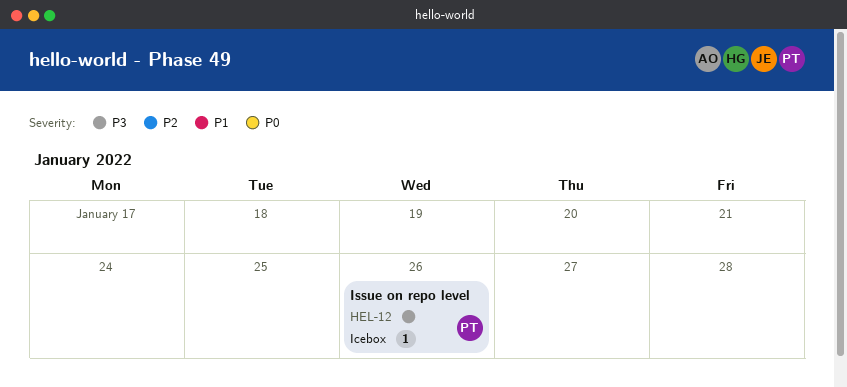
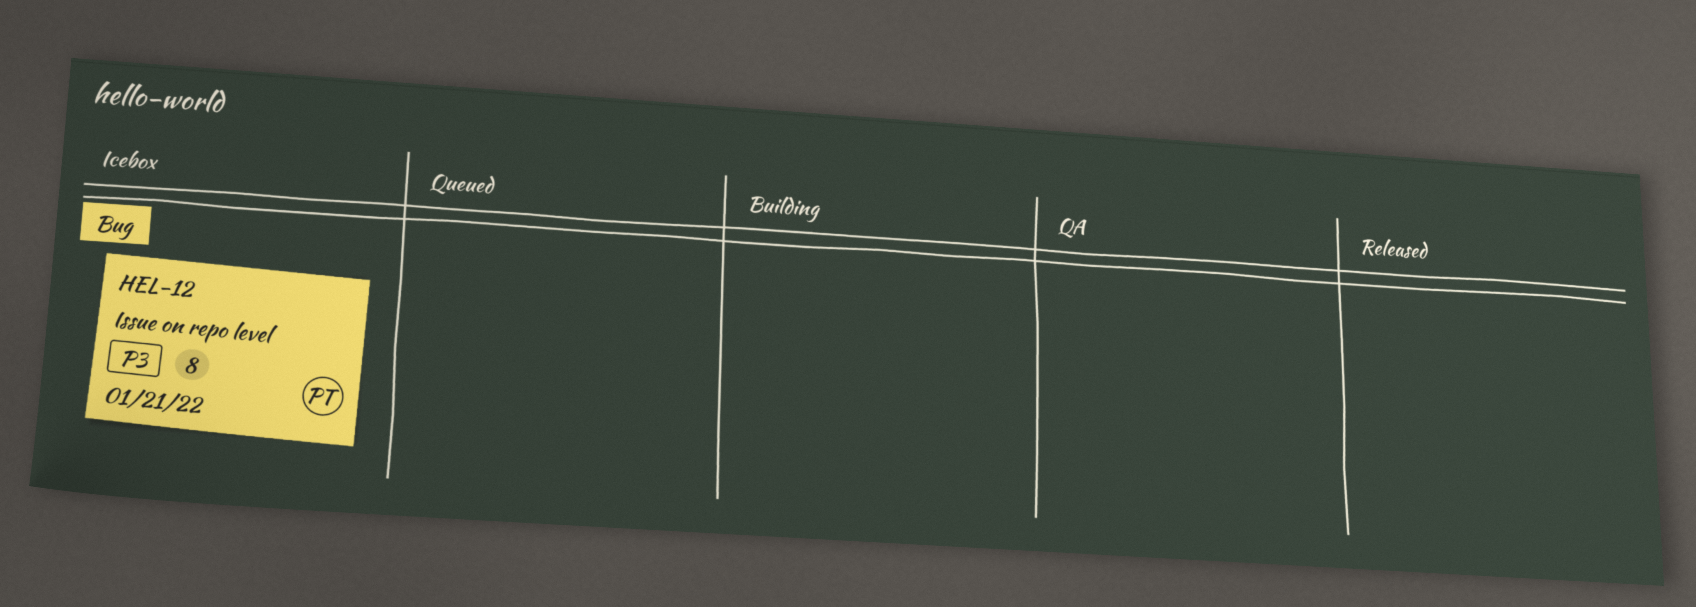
HEL-12, estimate: 1 -> 8
HEL-12, due: Jan 26 -> Jan 21

